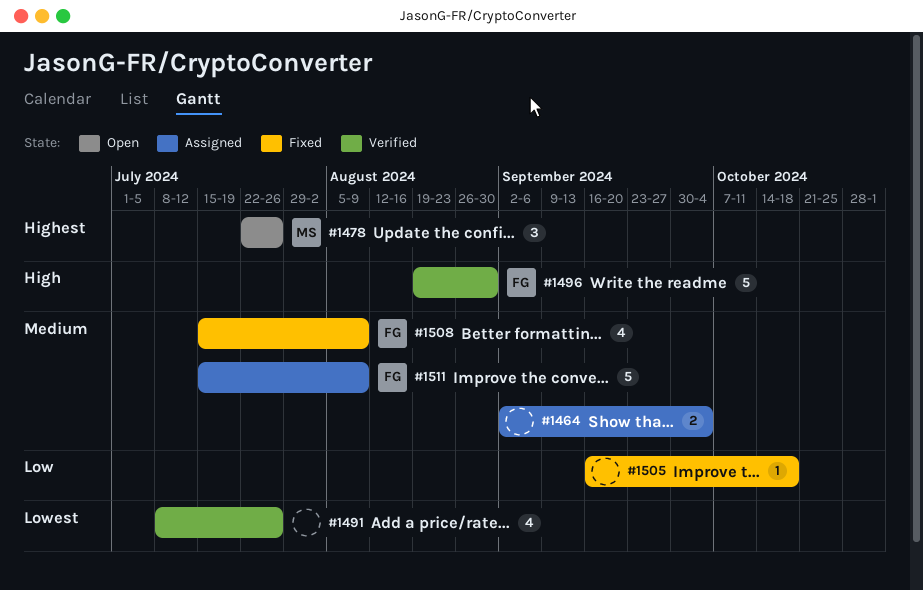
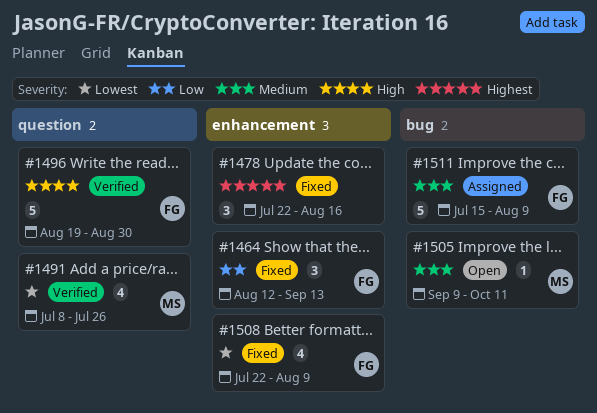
#1464, status: Assigned -> Fixed
#1464, owner: none -> FG
#1464, priority: Medium -> Low
#1464, estimate: 2 -> 3
#1464, start: Sep 2 -> Aug 12
#1464, due: Oct 4 -> Sep 13
#1478, status: Open -> Fixed
#1478, owner: MS -> none
#1478, due: Jul 26 -> Aug 16
#1491, owner: none -> MS
#1505, status: Fixed -> Open
#1505, owner: none -> MS
#1505, priority: Low -> Medium
#1505, start: Sep 16 -> Sep 9
#1505, due: Oct 18 -> Oct 11
#1508, priority: Medium -> Lowest
#1508, start: Jul 15 -> Jul 22

